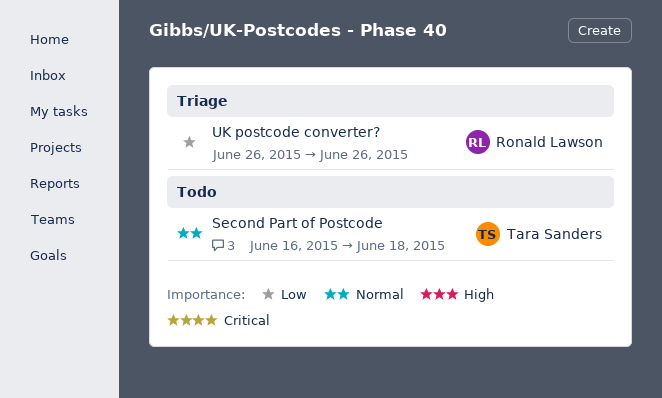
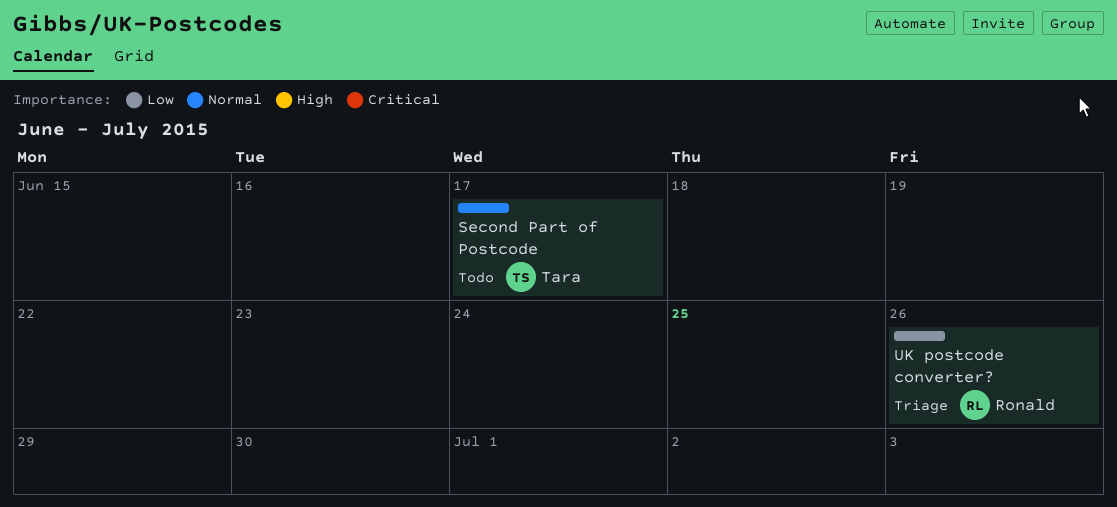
Second Part of Postcode, due: Jun 18 -> Jun 17

